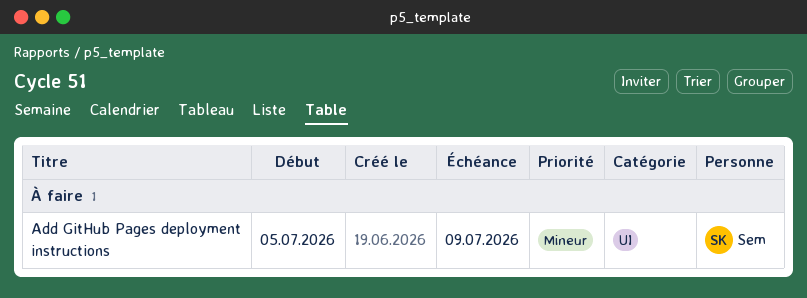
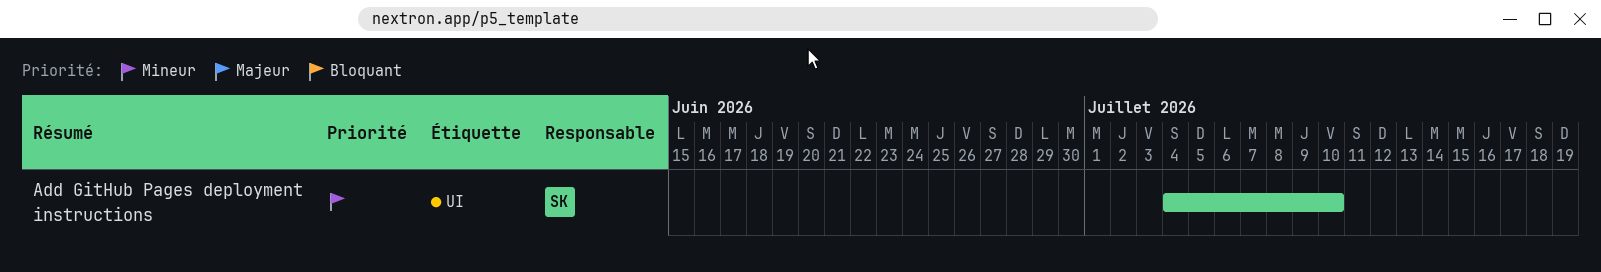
Add GitHub Pages deployment instructions, start: Jul 5 -> Jul 4
Add GitHub Pages deployment instructions, due: Jul 9 -> Jul 10

